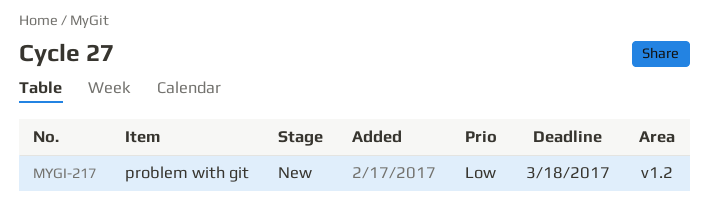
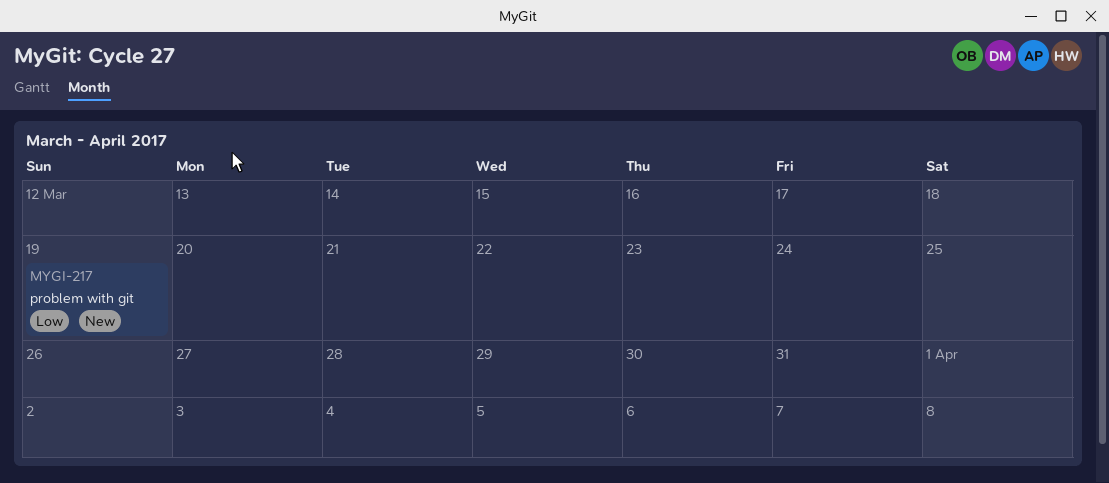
MYGI-217, due: Mar 18 -> Mar 19

